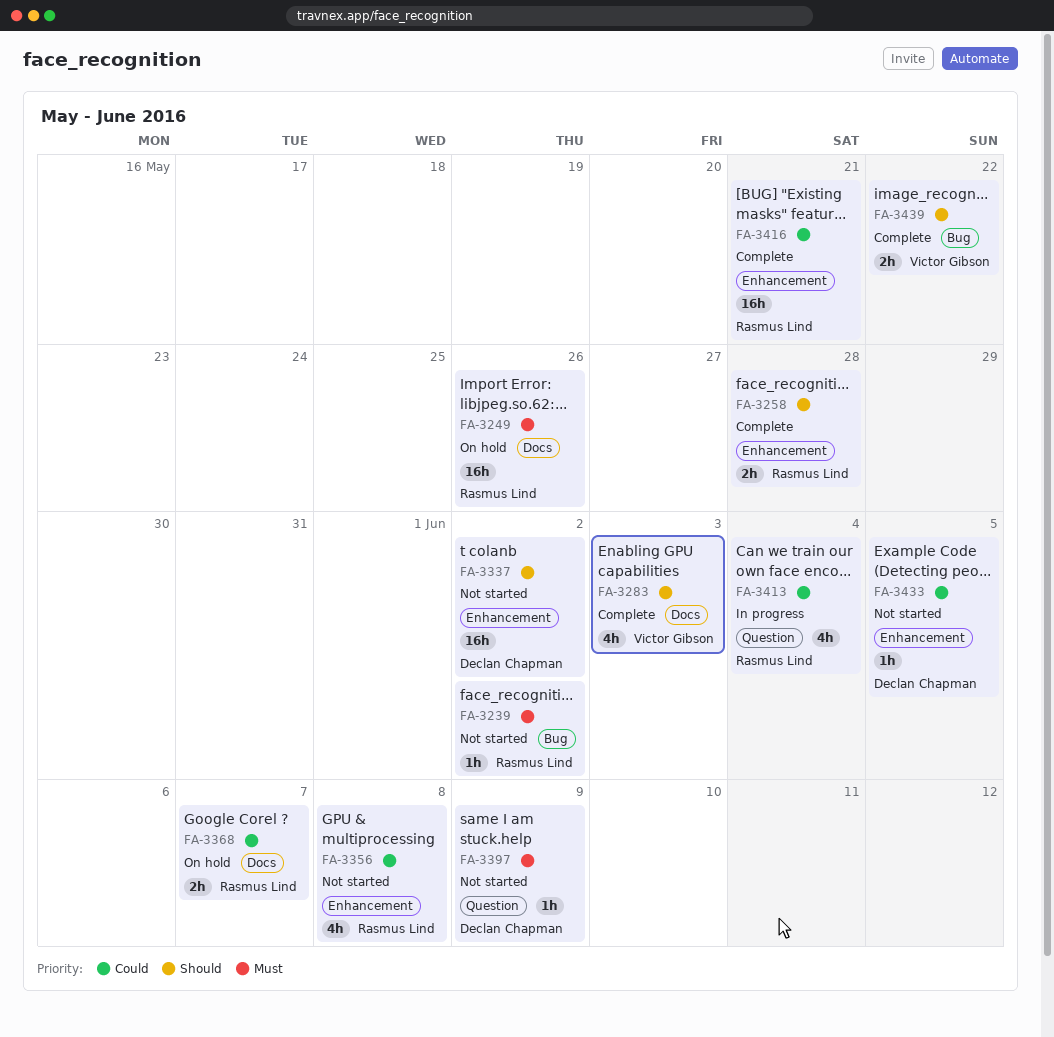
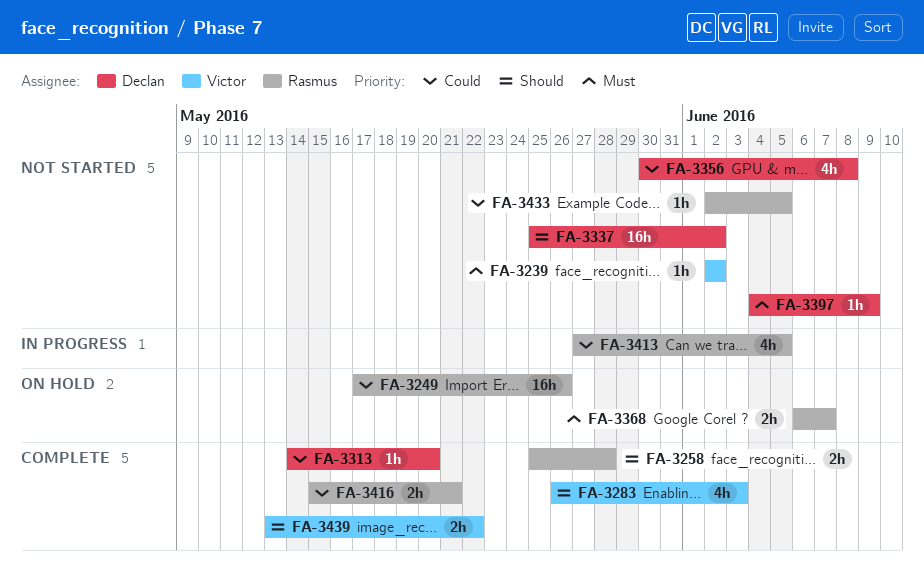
FA-3239, owner: Rasmus Lind -> Victor Gibson
FA-3249, priority: Must -> Could
FA-3313: none -> present
FA-3356, owner: Rasmus Lind -> Declan Chapman
FA-3368, priority: Could -> Must
FA-3413, due: Jun 4 -> Jun 5
FA-3416, estimate: 16h -> 2h
FA-3433, owner: Declan Chapman -> Rasmus Lind

